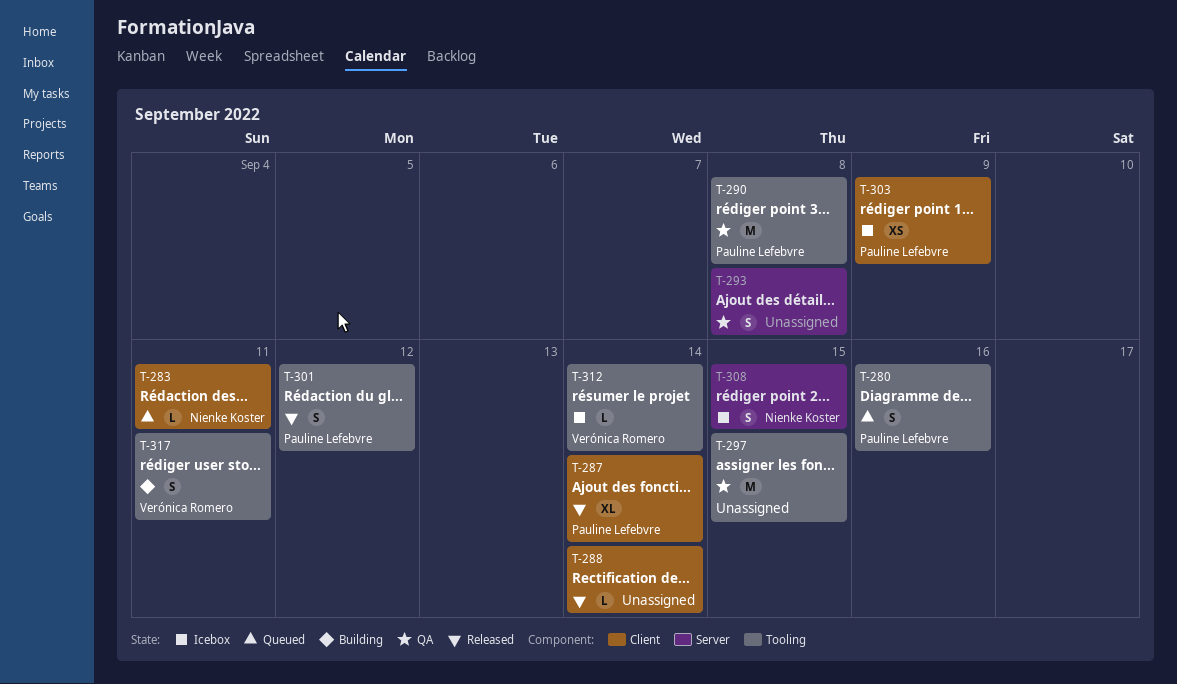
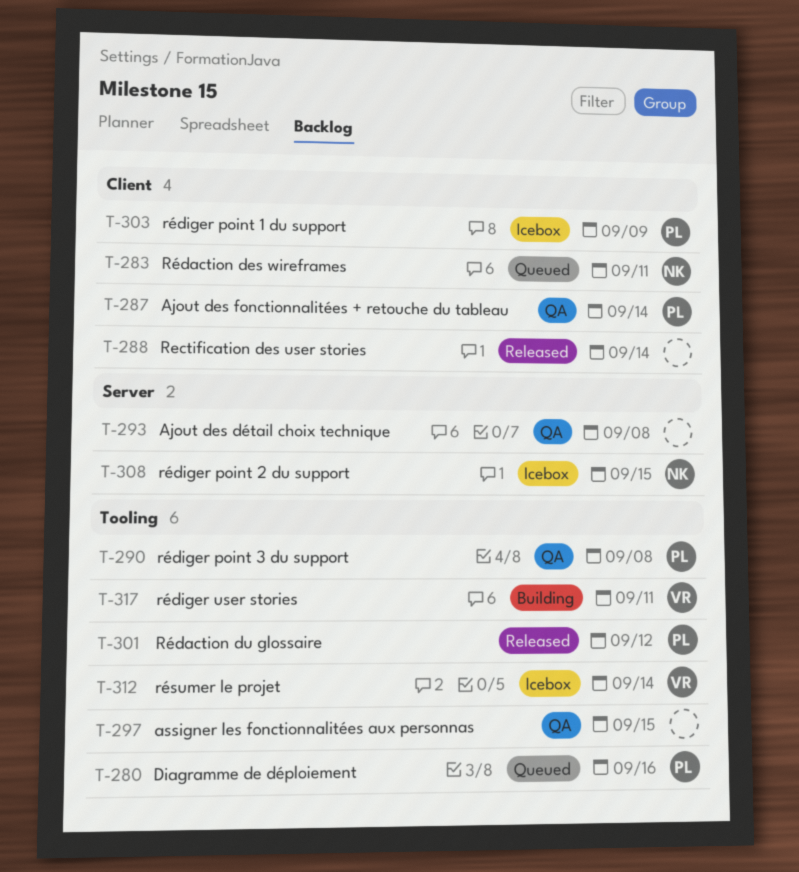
T-287, status: Released -> QA

